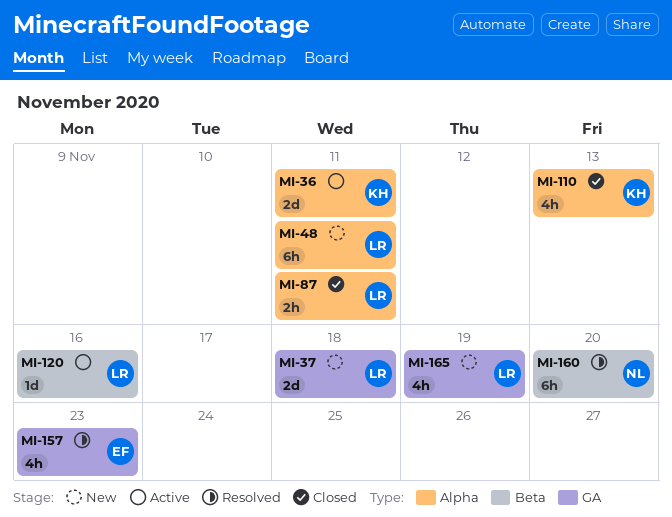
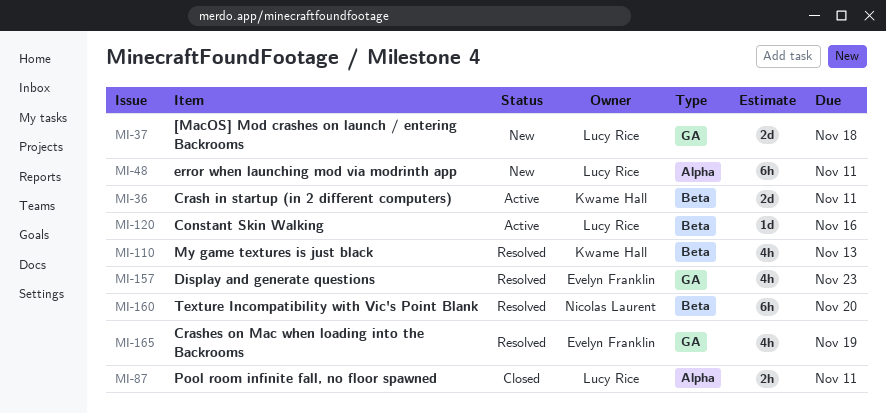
MI-36, label: Alpha -> Beta
MI-110, status: Closed -> Resolved
MI-110, label: Alpha -> Beta
MI-165, status: New -> Resolved
MI-165, owner: Lucy Rice -> Evelyn Franklin

